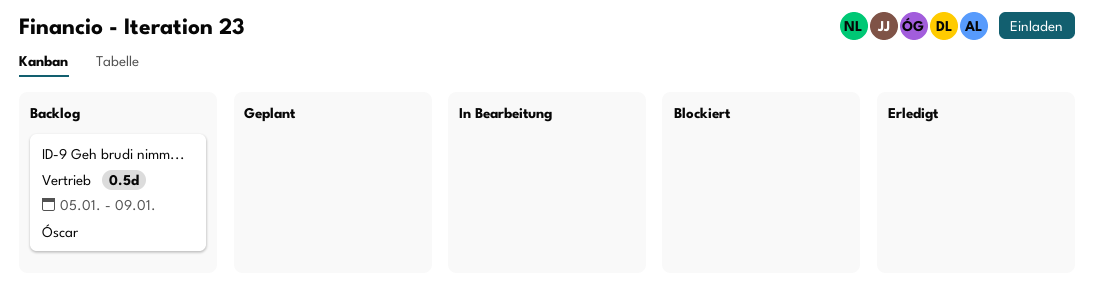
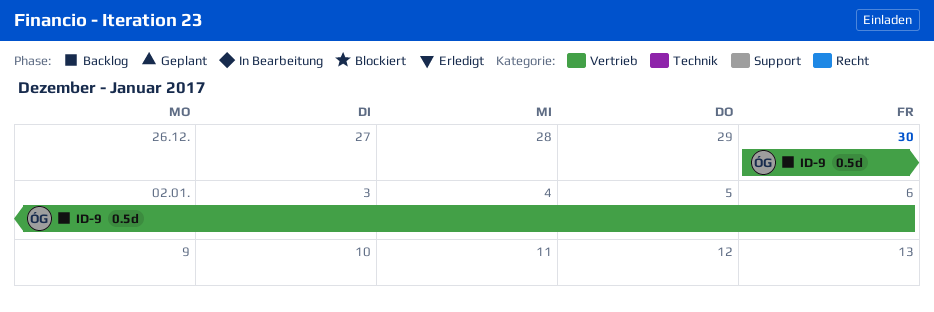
ID-9, start: Jan 5 -> Dec 30
ID-9, due: Jan 9 -> Jan 6

